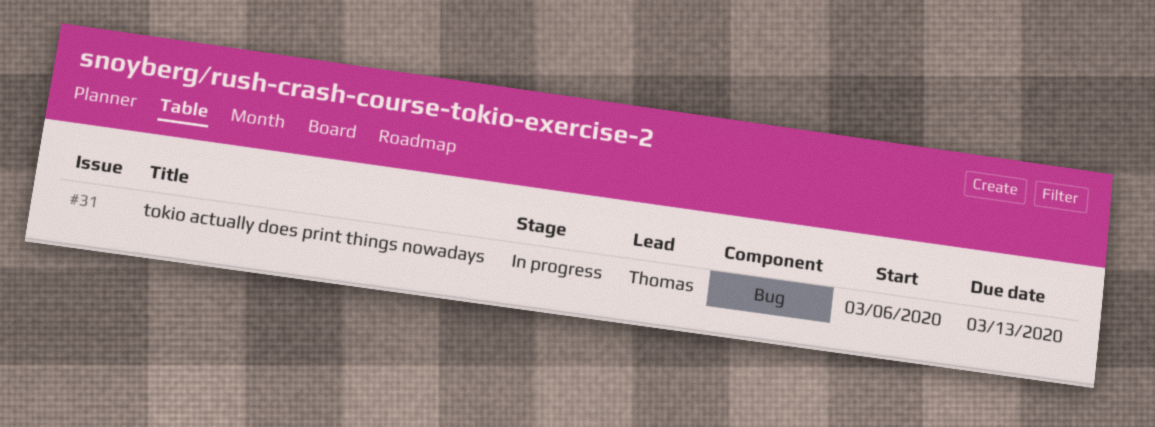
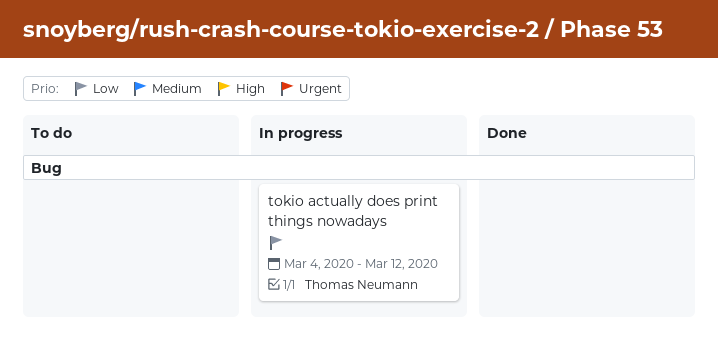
tokio actually does print things nowadays, start: Mar 6 -> Mar 4
tokio actually does print things nowadays, due: Mar 13 -> Mar 12

